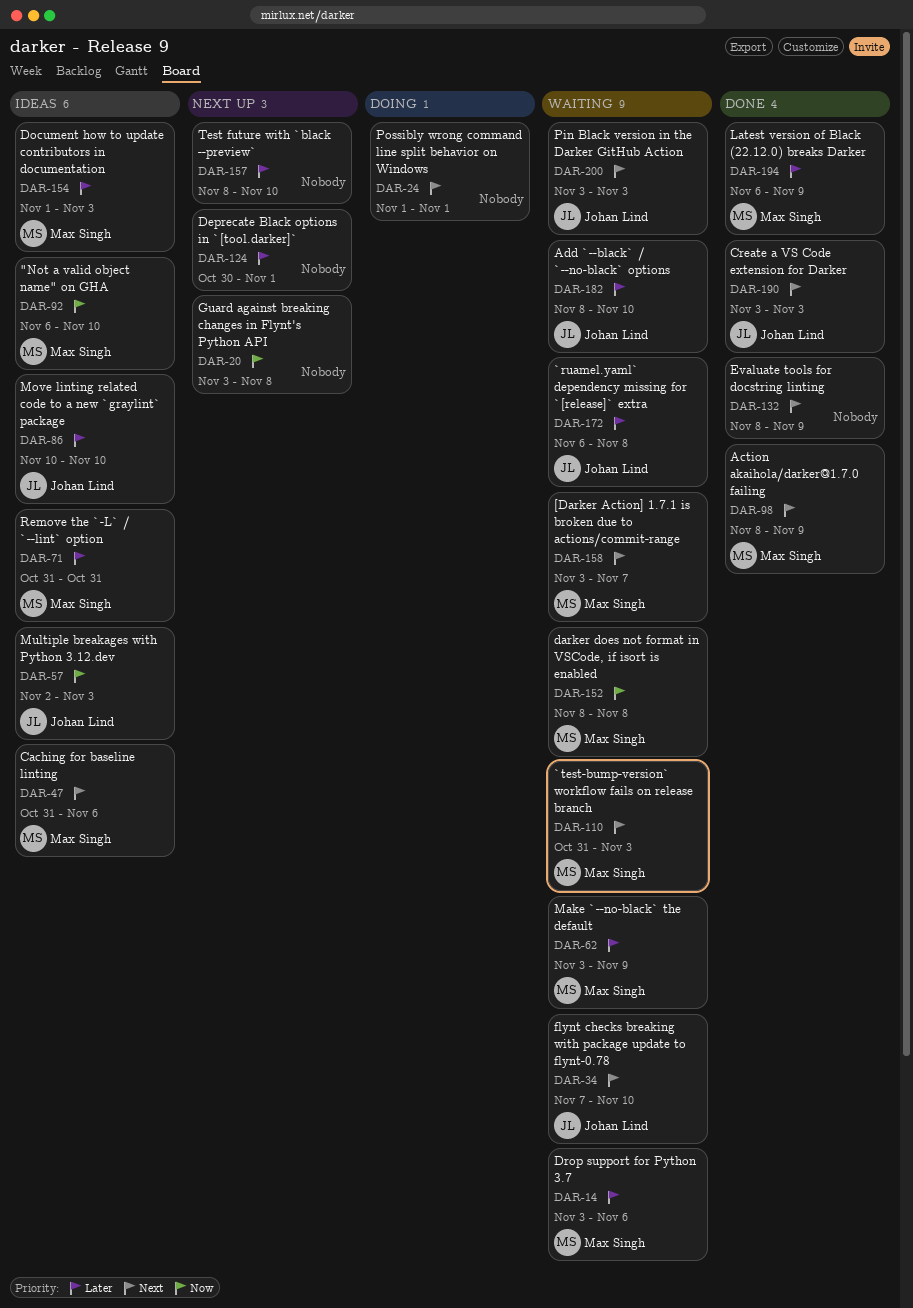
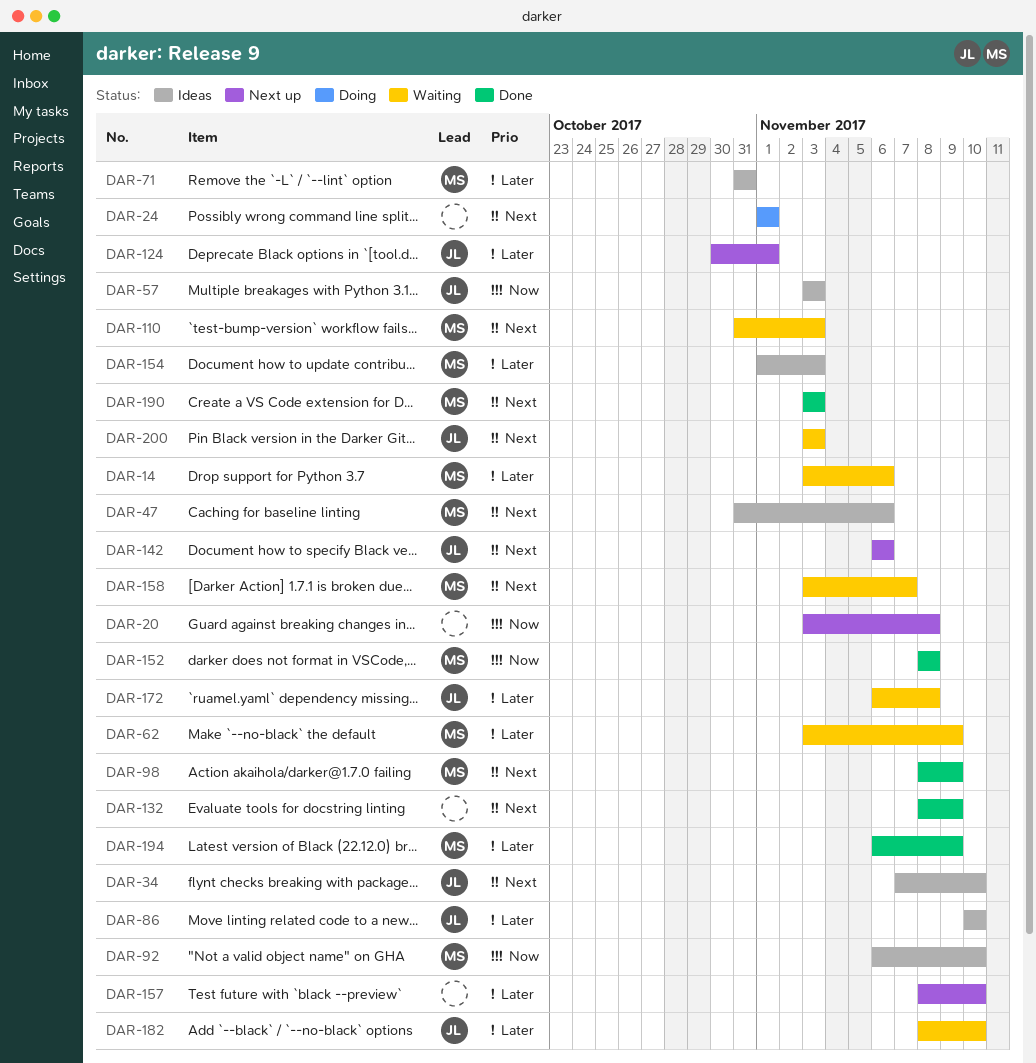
DAR-34, status: Waiting -> Ideas
DAR-57, start: Nov 2 -> Nov 3
DAR-124, owner: none -> Johan Lind
DAR-142: none -> present
DAR-152, status: Waiting -> Done
DAR-190, owner: Johan Lind -> Max Singh

